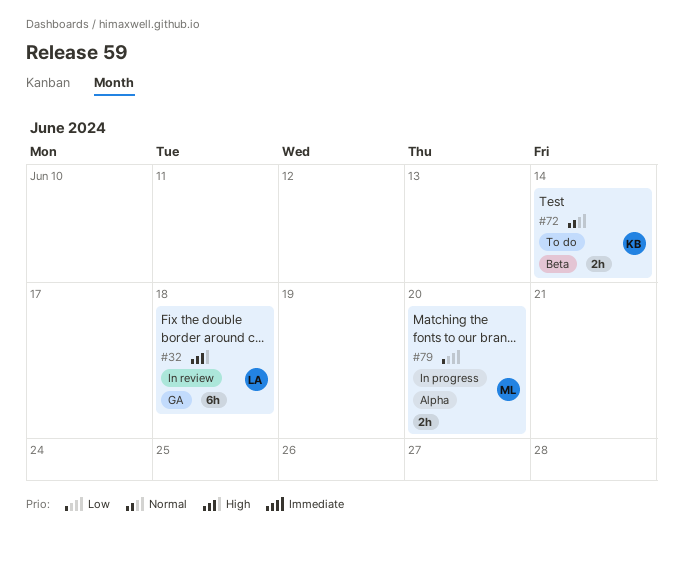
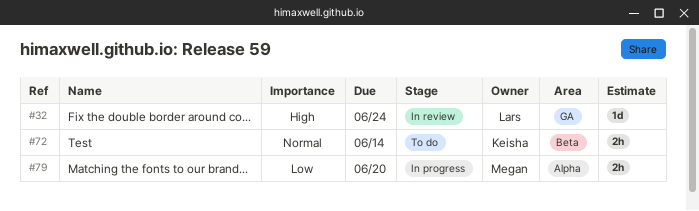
#32, estimate: 6h -> 1d
#32, due: Jun 18 -> Jun 24

